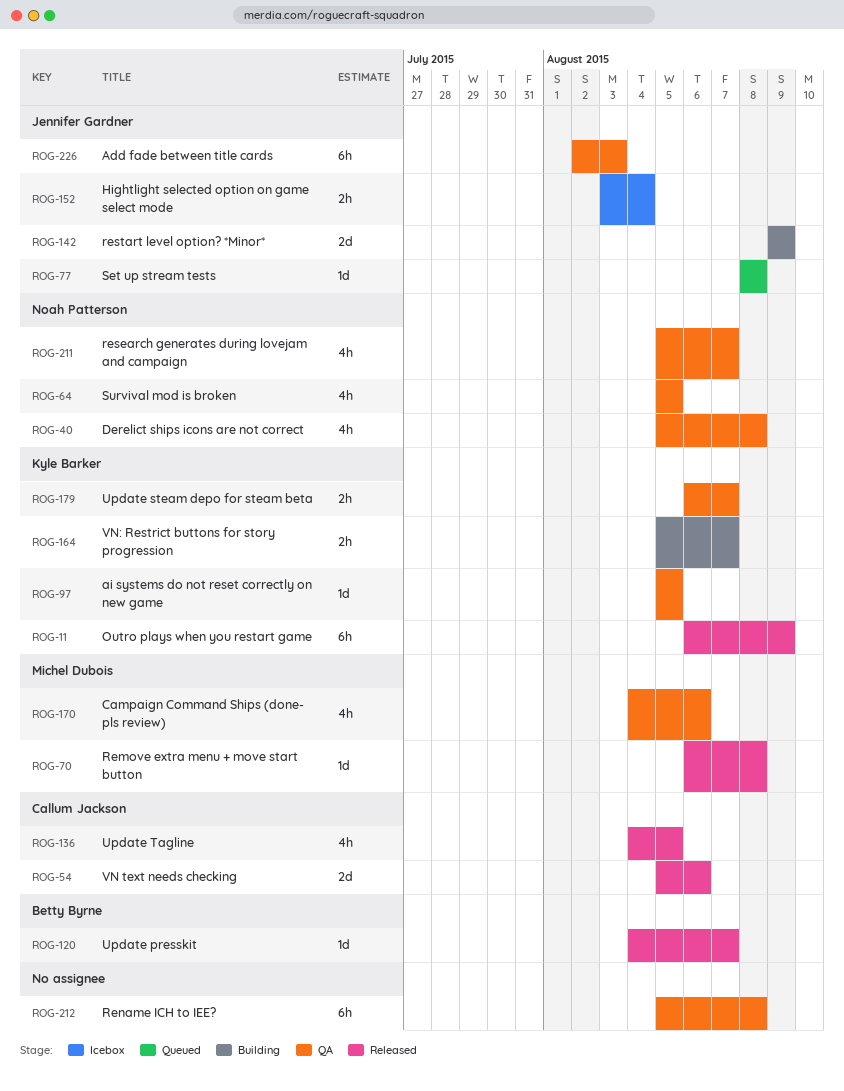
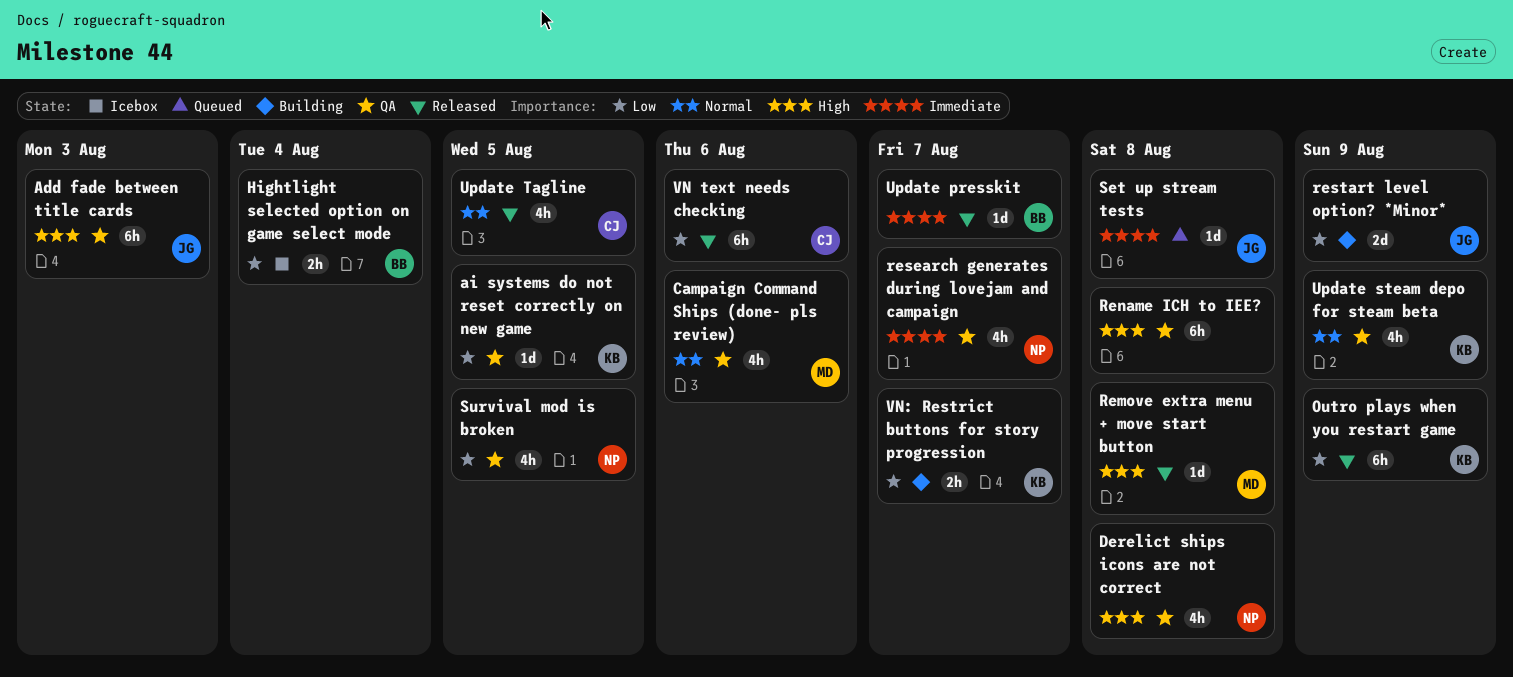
Hightlight selected option on game select mode, owner: Jennifer Gardner -> Betty Byrne
Update steam depo for steam beta, estimate: 2h -> 4h
Update steam depo for steam beta, due: Aug 7 -> Aug 9
VN text needs checking, estimate: 2d -> 6h

